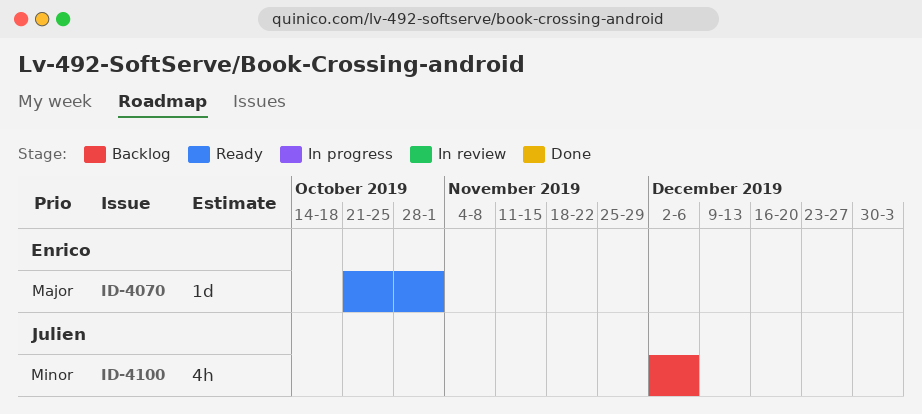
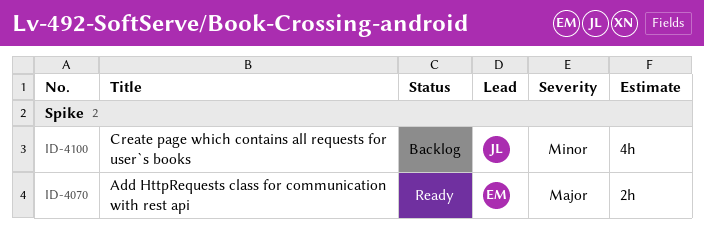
ID-4070, estimate: 1d -> 2h

